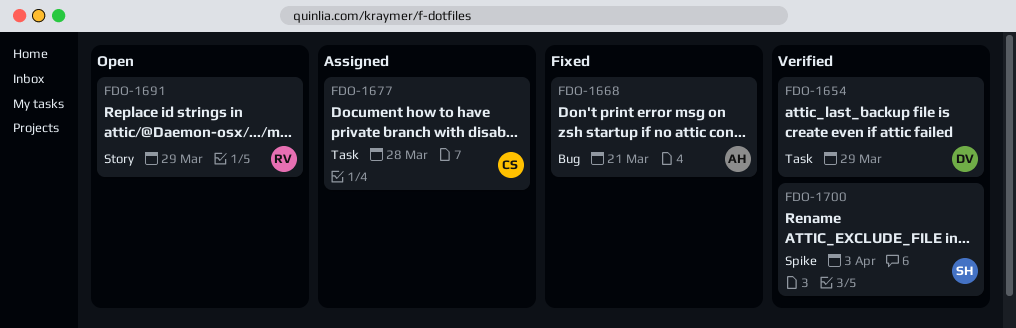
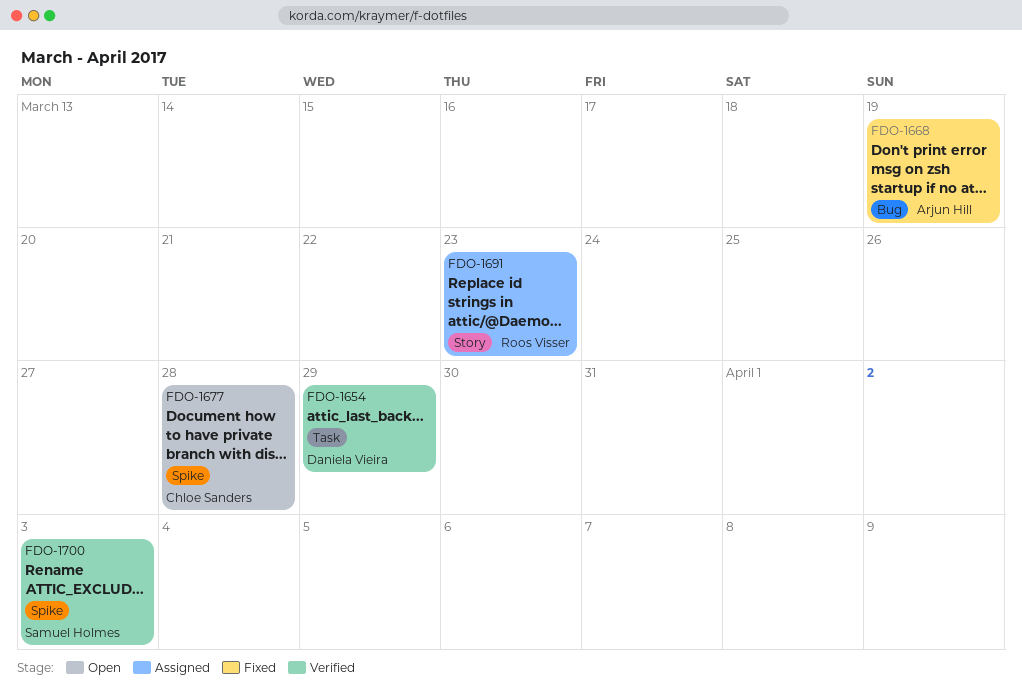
FDO-1668, due: Mar 21 -> Mar 19
FDO-1677, status: Assigned -> Open
FDO-1677, label: Task -> Spike
FDO-1691, status: Open -> Assigned
FDO-1691, due: Mar 29 -> Mar 23

